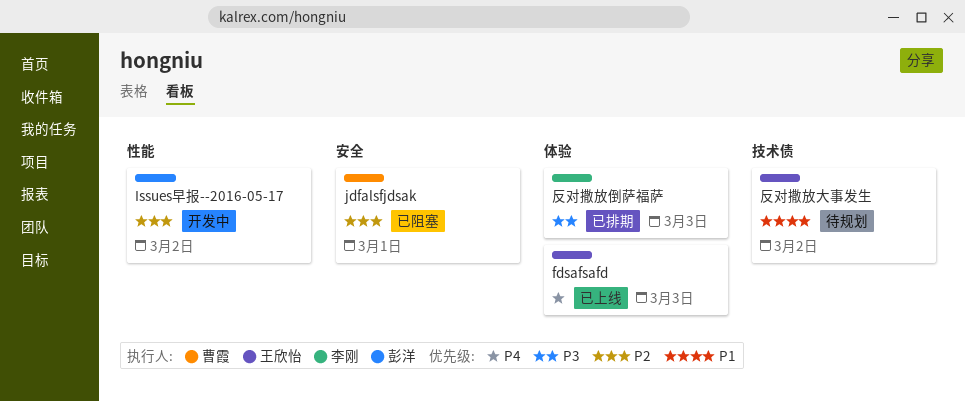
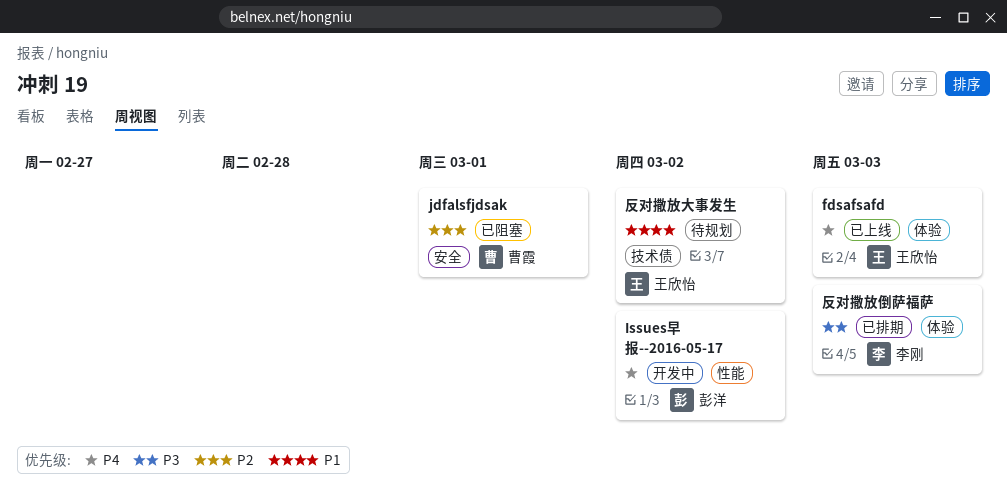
Issues早报--2016-05-17, priority: P2 -> P4

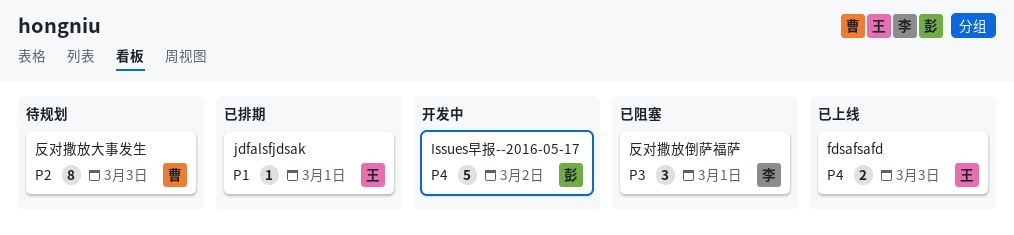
jdfalsfjdsak, status: 已阻塞 -> 已排期
jdfalsfjdsak, owner: 曹霞 -> 王欣怡
jdfalsfjdsak, priority: P2 -> P1
反对撒放倒萨福萨, status: 已排期 -> 已阻塞
反对撒放倒萨福萨, due: Mar 3 -> Mar 1
反对撒放大事发生, owner: 王欣怡 -> 曹霞
反对撒放大事发生, priority: P1 -> P2
反对撒放大事发生, due: Mar 2 -> Mar 3

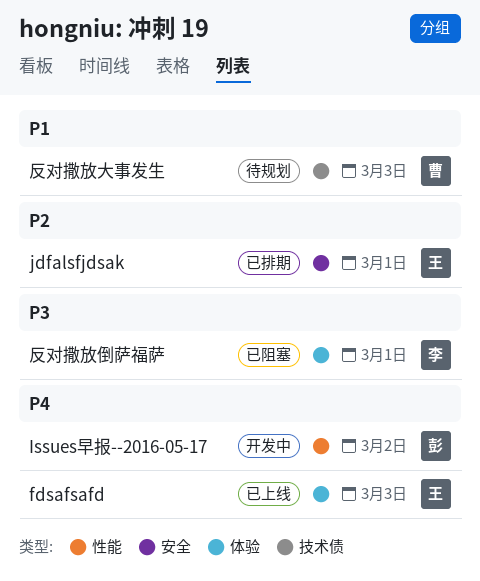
jdfalsfjdsak, priority: P1 -> P2
反对撒放大事发生, priority: P2 -> P1

